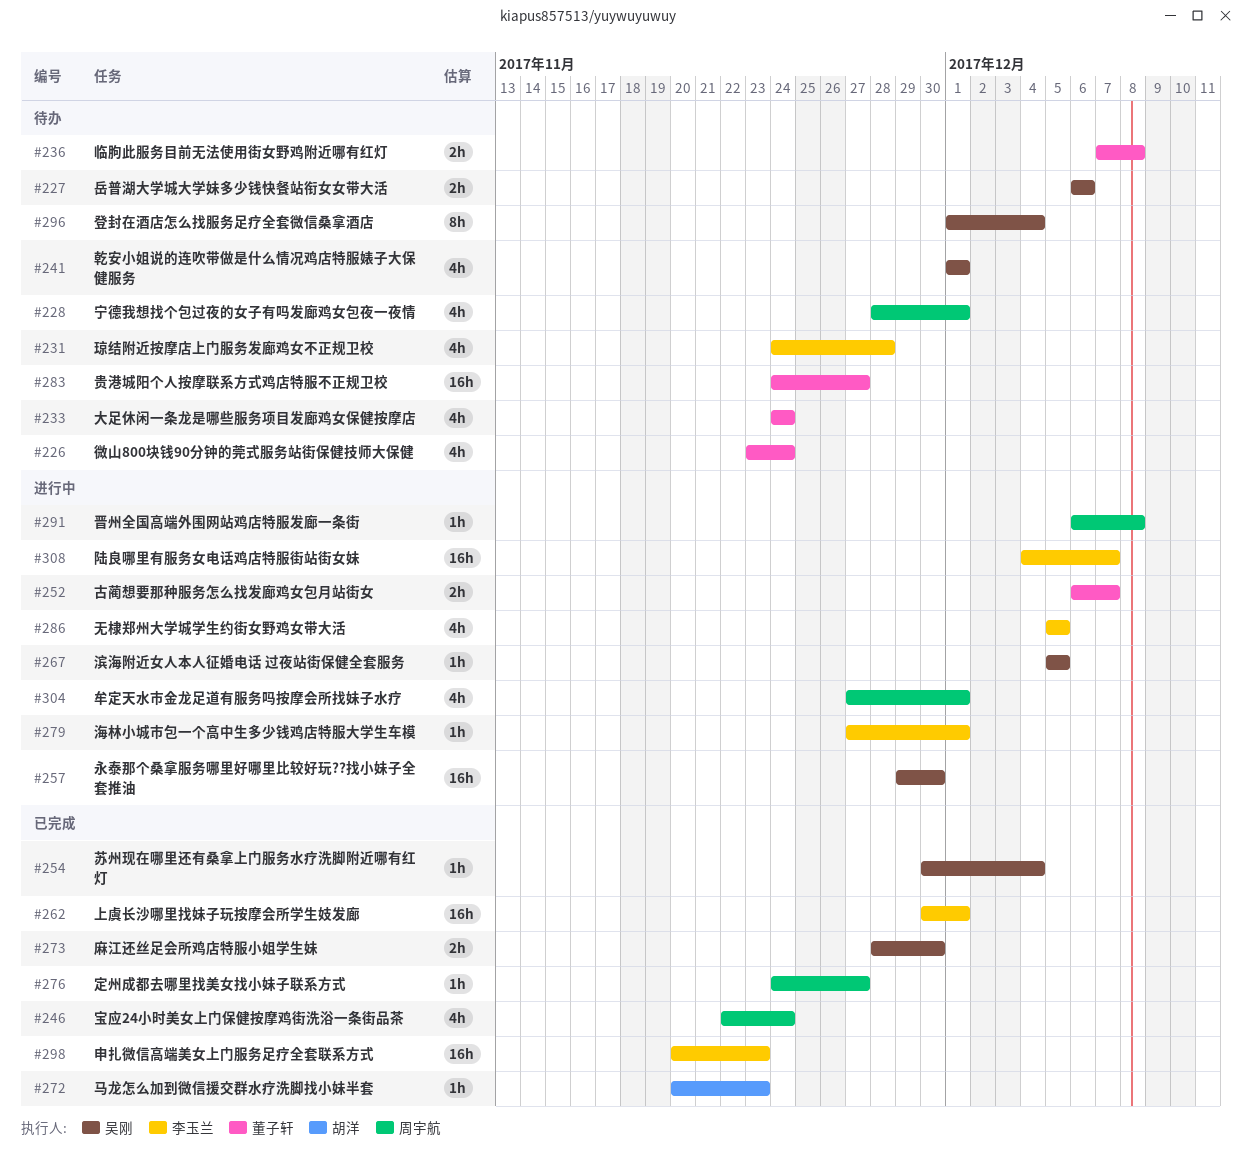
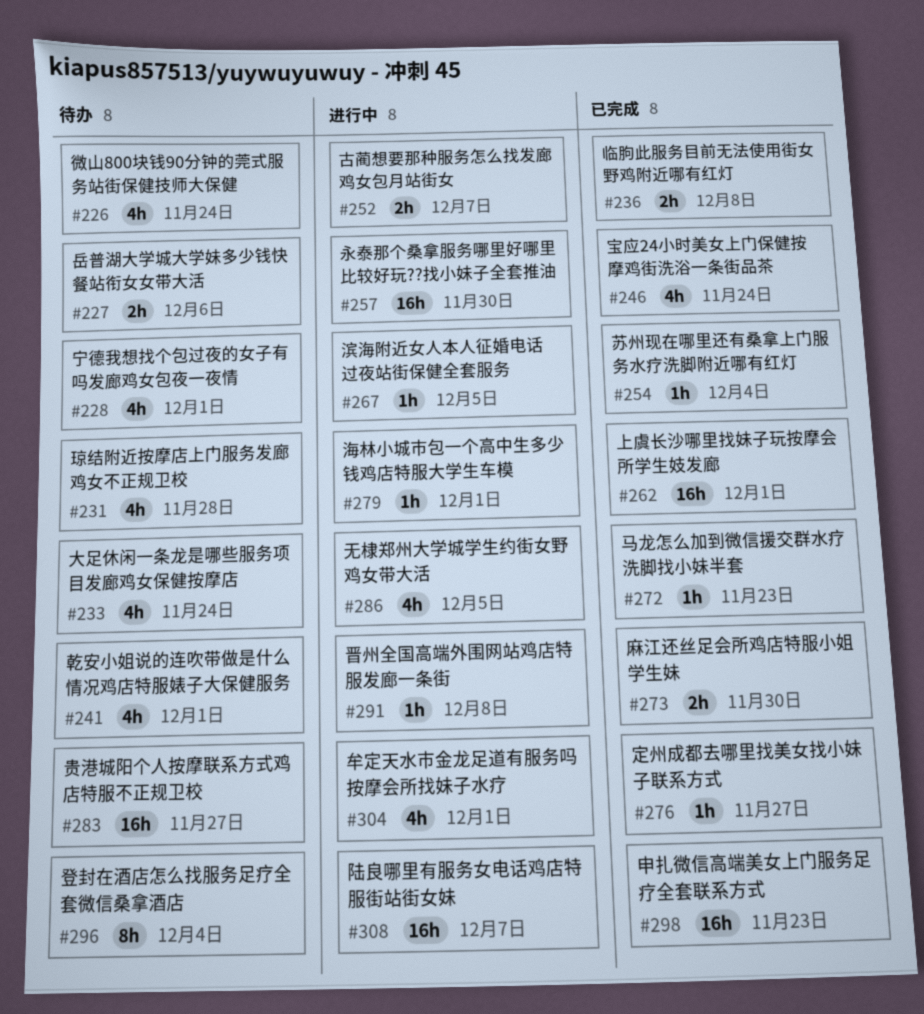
#236, status: 待办 -> 已完成

